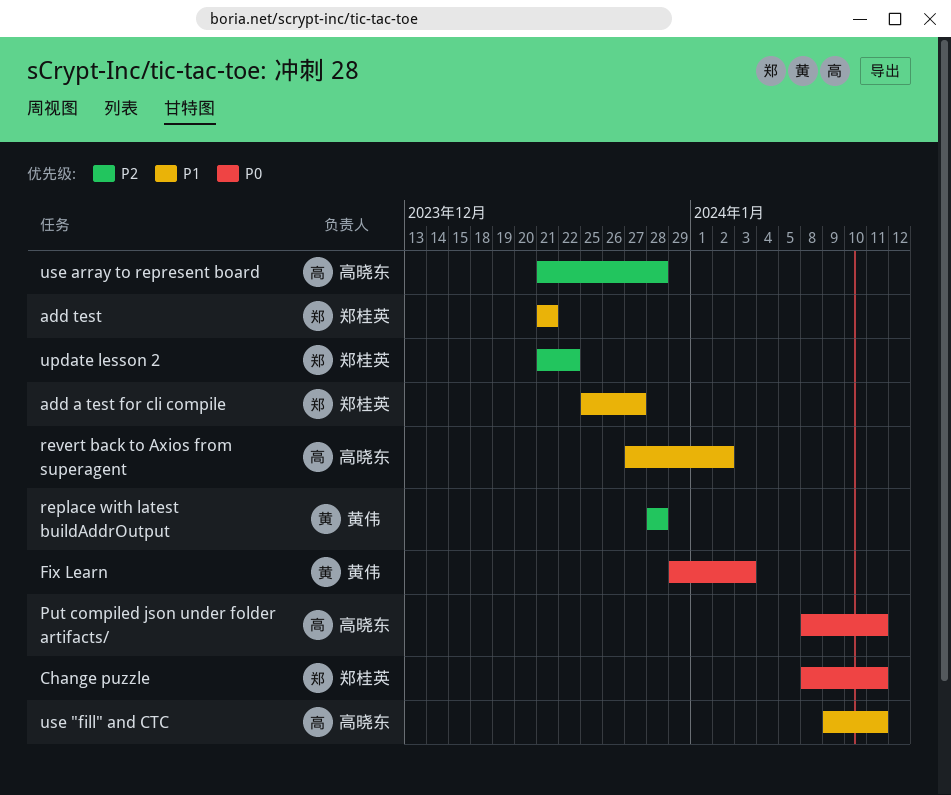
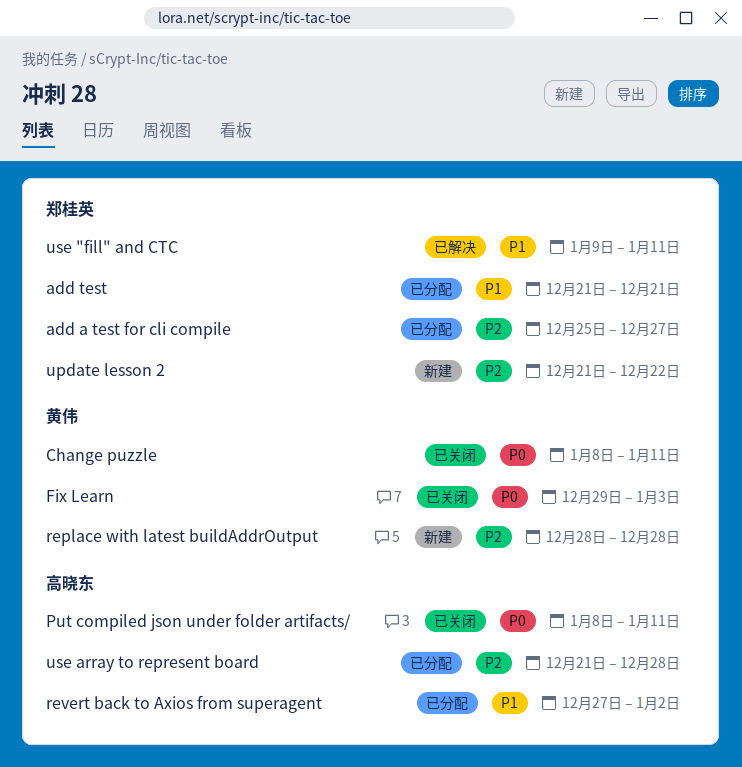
add a test for cli compile, priority: P1 -> P2
Change puzzle, owner: 郑桂英 -> 黄伟
use "fill" and CTC, owner: 高晓东 -> 郑桂英

